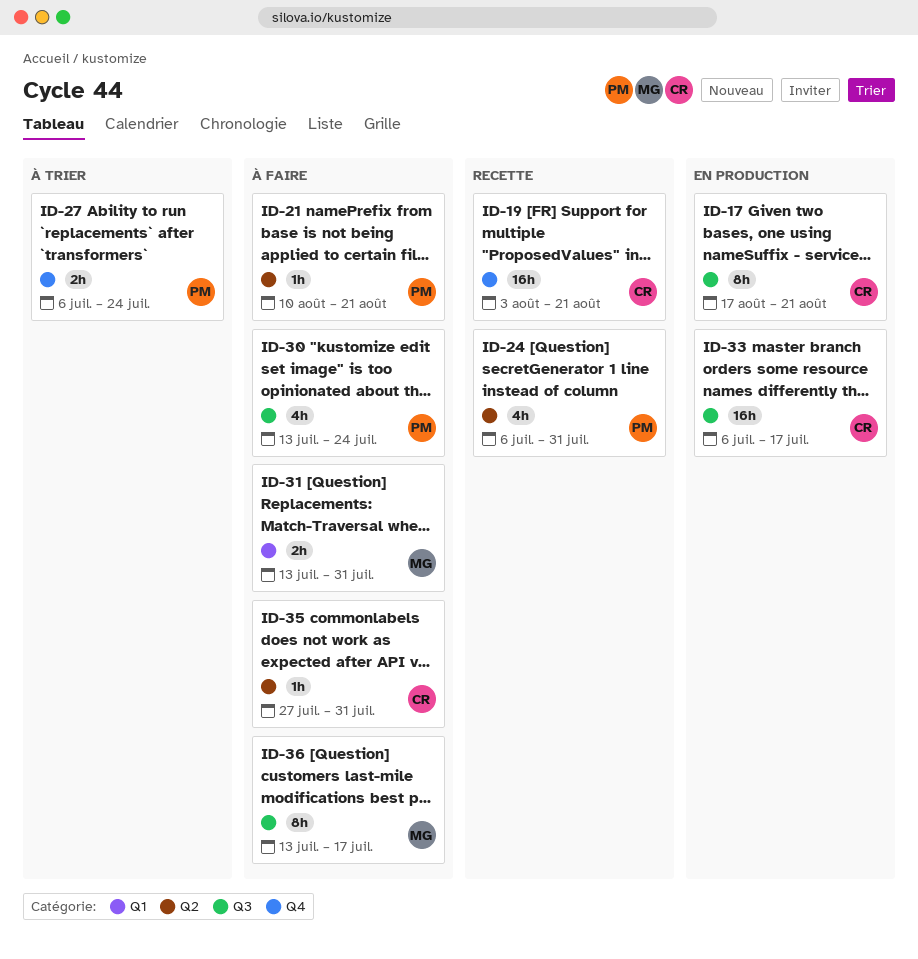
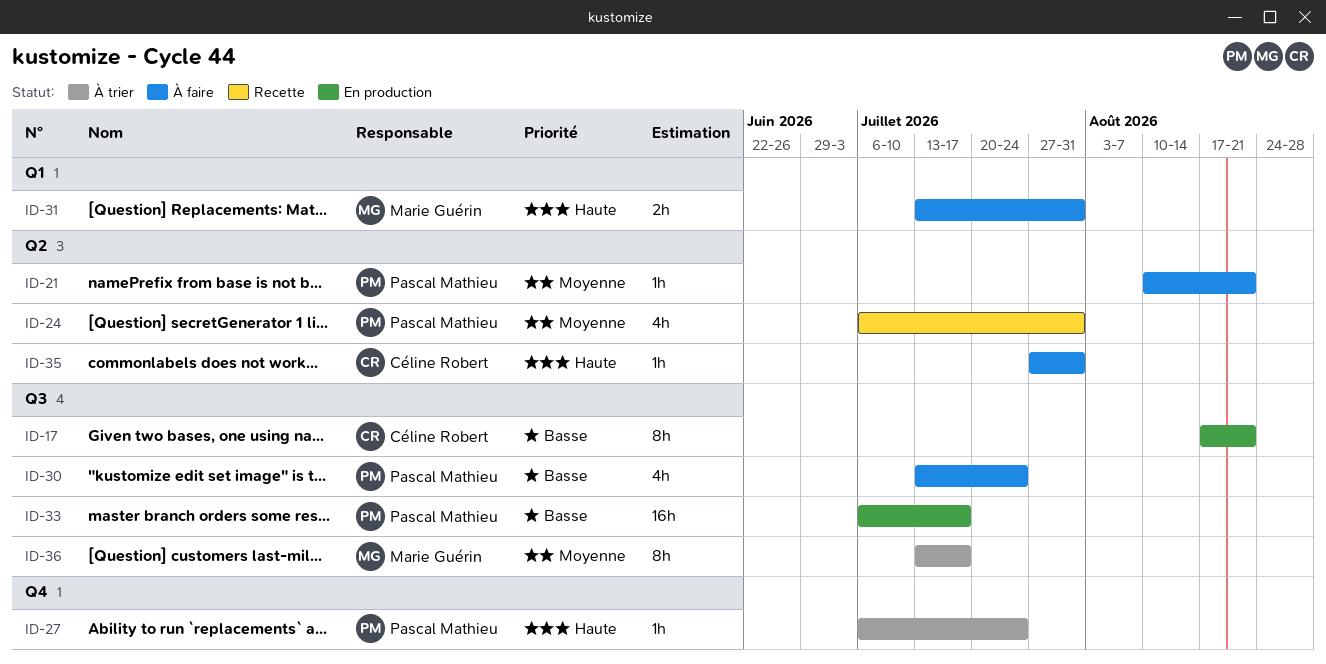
ID-19: present -> none
ID-27, estimate: 2h -> 1h
ID-33, owner: Céline Robert -> Pascal Mathieu
ID-36, status: À faire -> À trier

